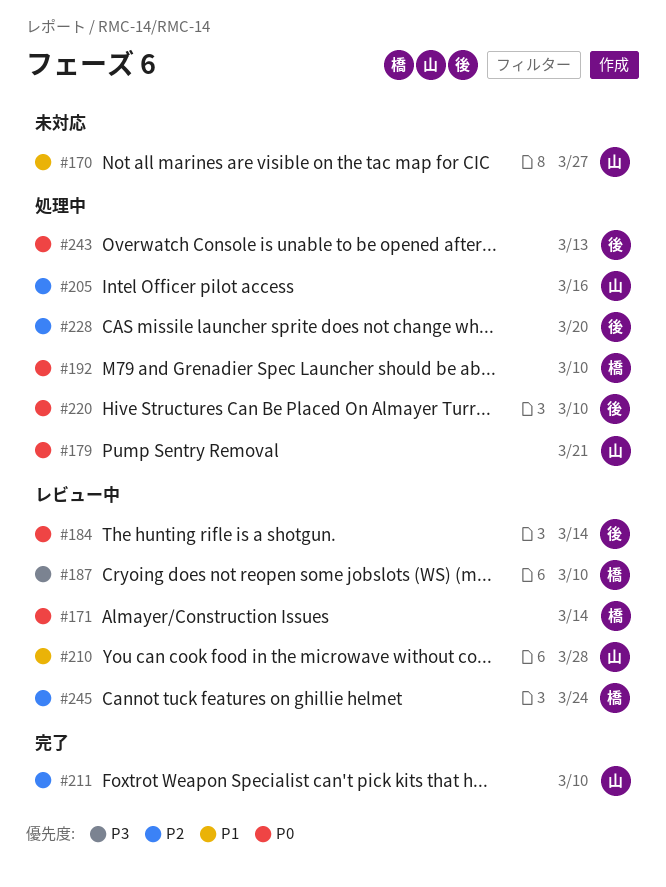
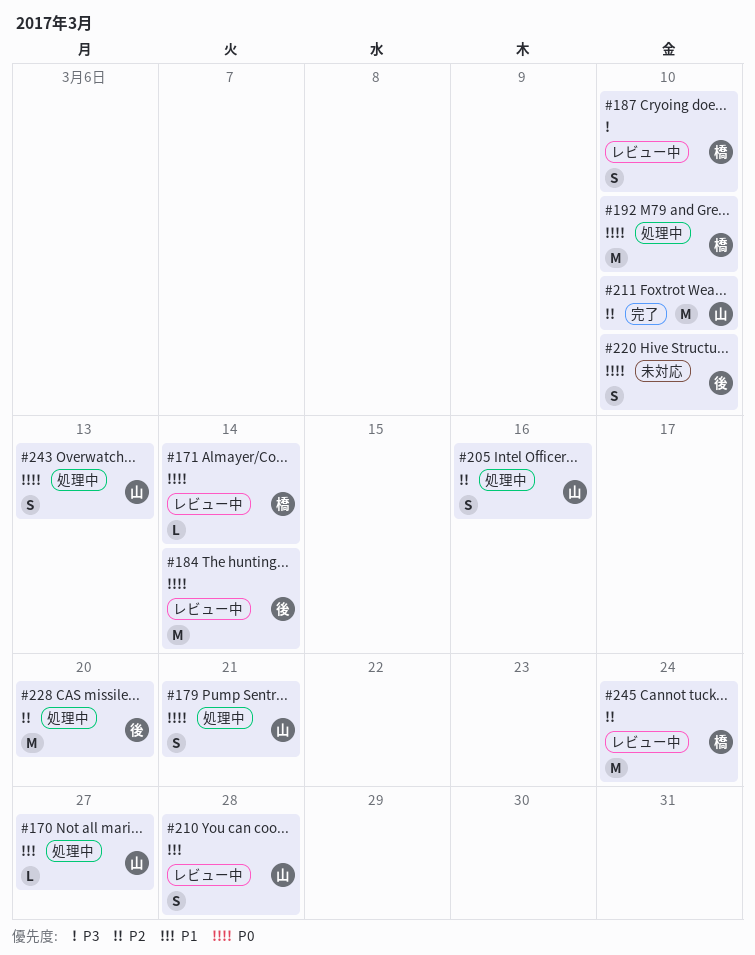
#170, status: 未対応 -> 処理中
#220, status: 処理中 -> 未対応
#243, owner: 後 -> 山

